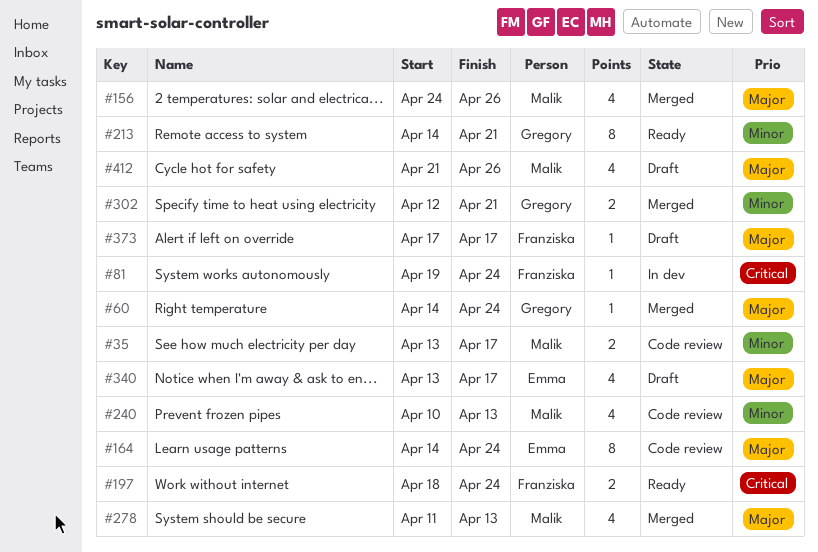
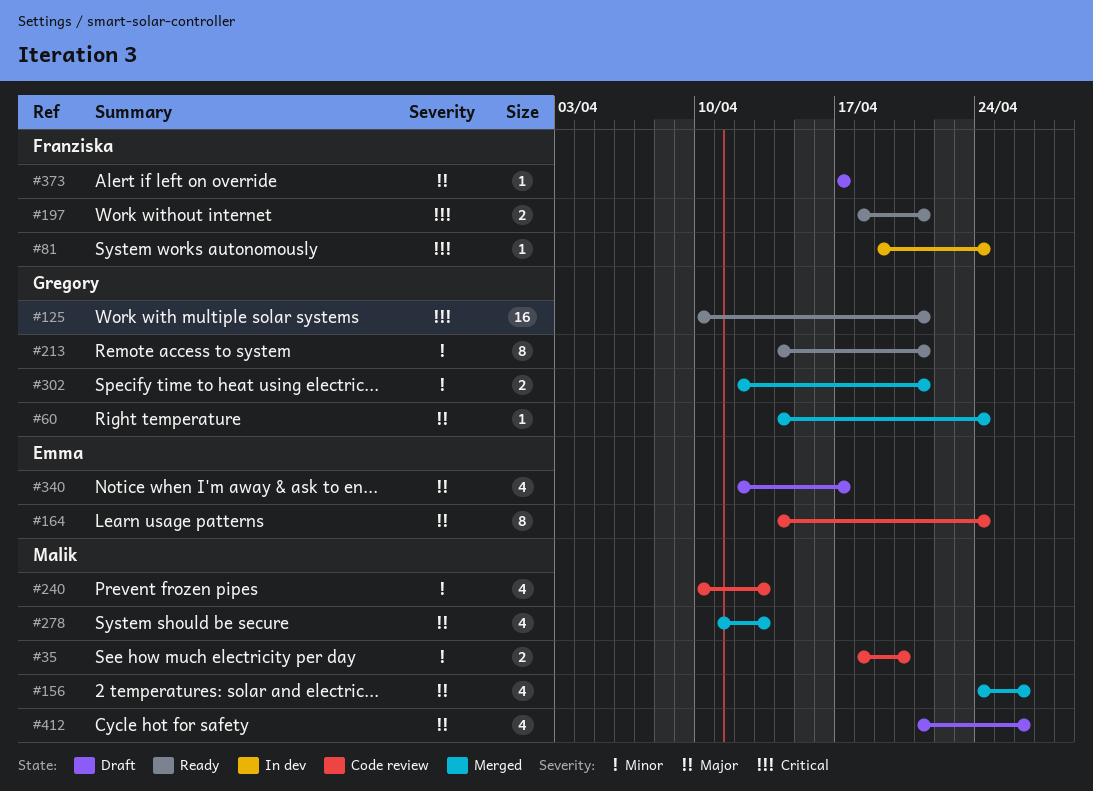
#35, start: Apr 13 -> Apr 18
#35, due: Apr 17 -> Apr 20
#125: none -> present
#197, due: Apr 24 -> Apr 21
#340, start: Apr 13 -> Apr 12

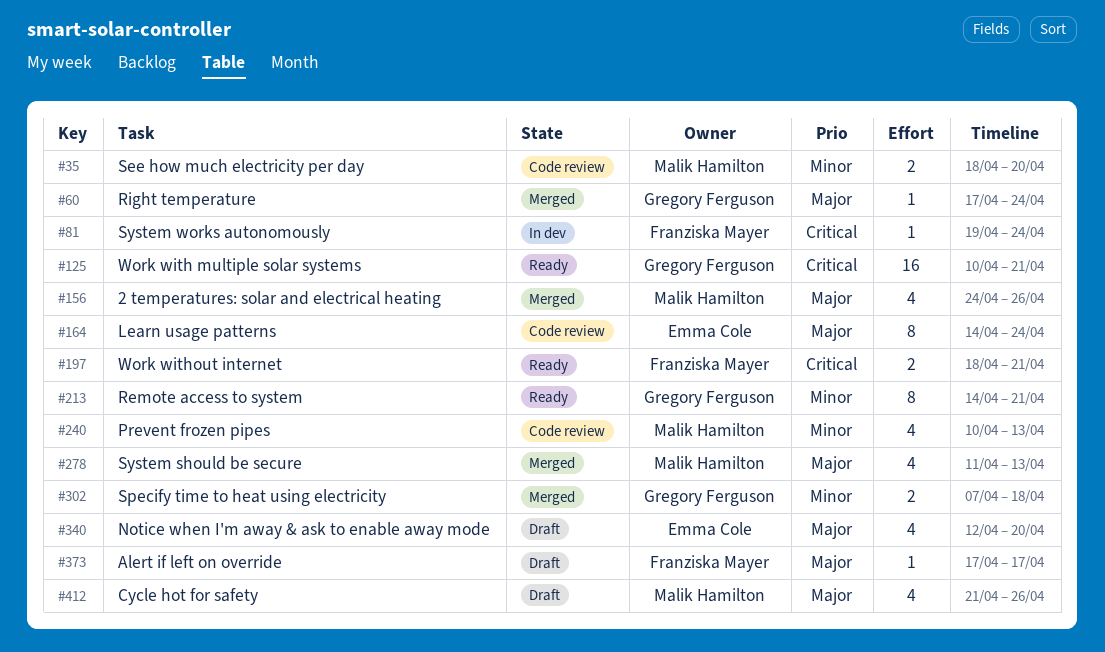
#60, start: Apr 14 -> Apr 17
#302, start: Apr 12 -> Apr 7
#302, due: Apr 21 -> Apr 18
#340, due: Apr 17 -> Apr 20

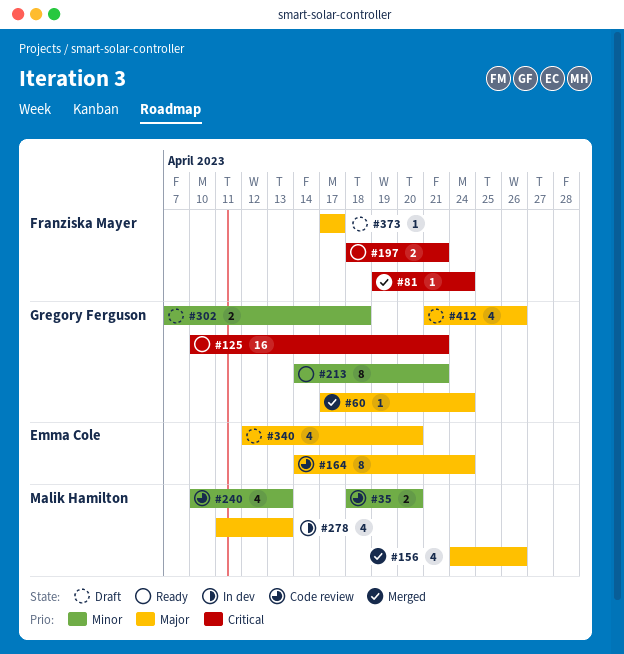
#81, status: In dev -> Merged
#278, status: Merged -> In dev
#302, status: Merged -> Draft
#412, owner: Malik Hamilton -> Gregory Ferguson

